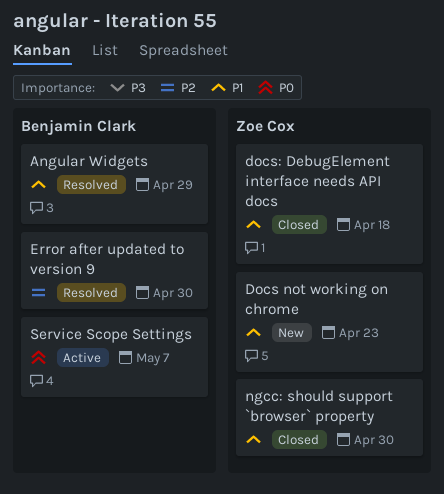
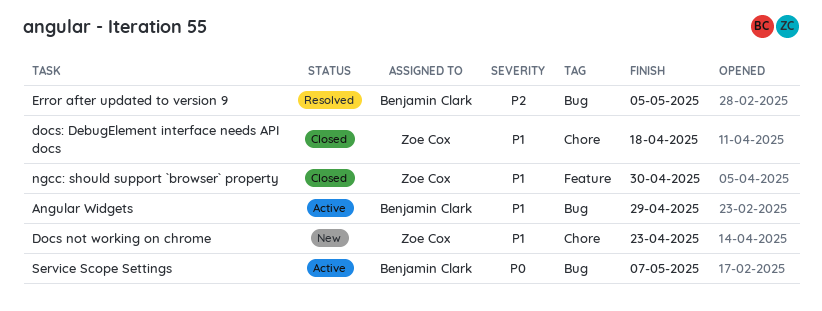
Angular Widgets, status: Resolved -> Active
Error after updated to version 9, due: Apr 30 -> May 5

